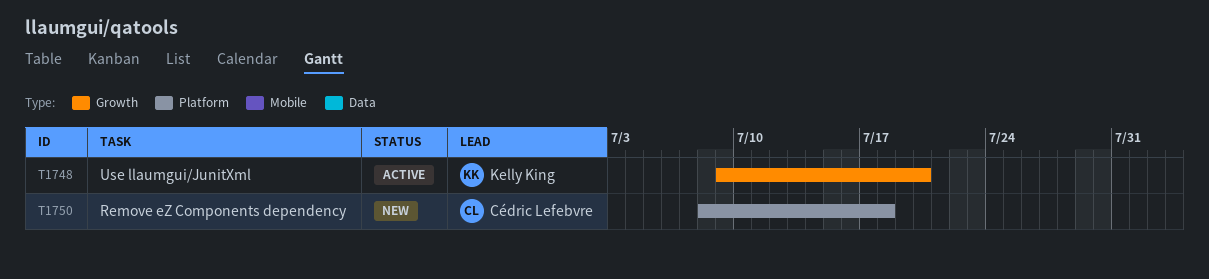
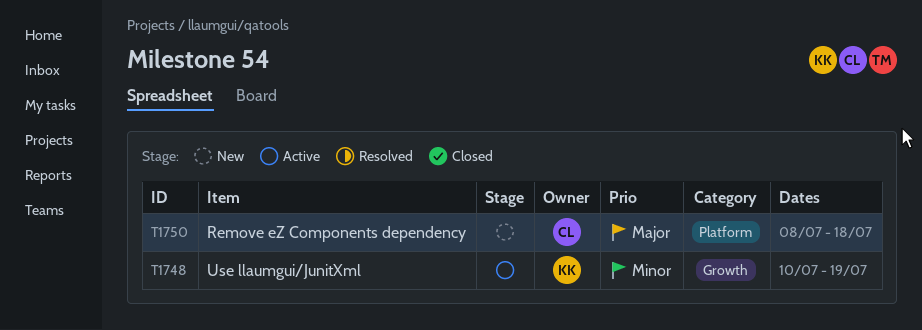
T1748, start: Jul 9 -> Jul 10
T1748, due: Jul 20 -> Jul 19

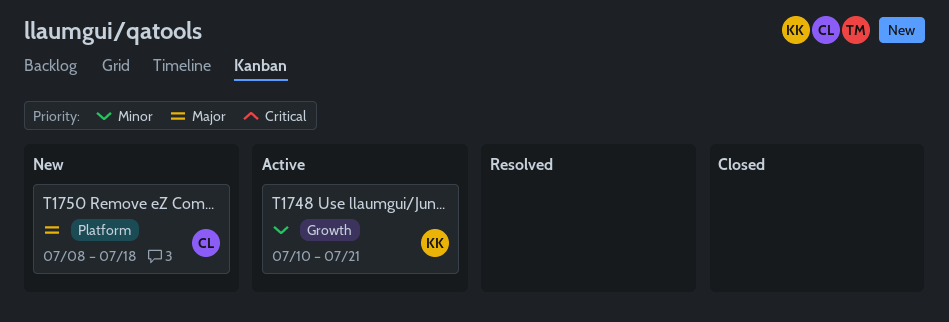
T1748, due: Jul 19 -> Jul 21

